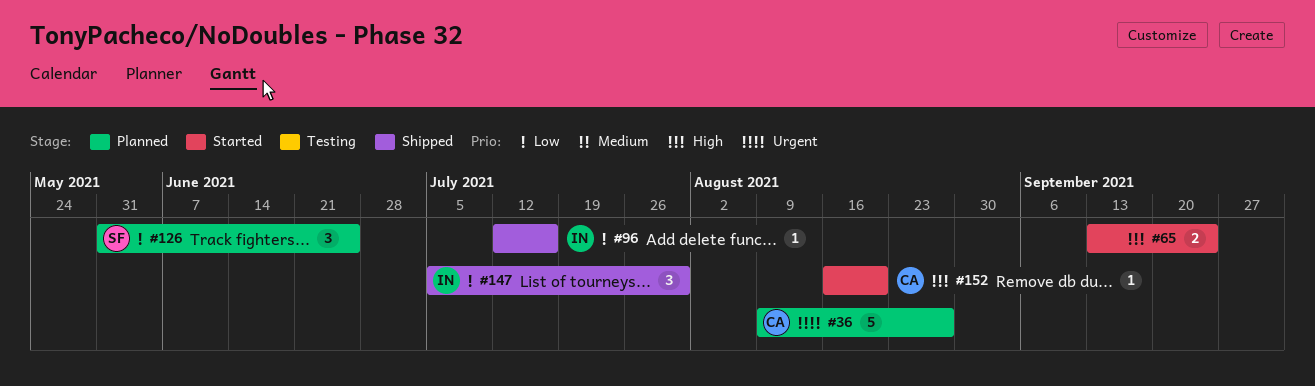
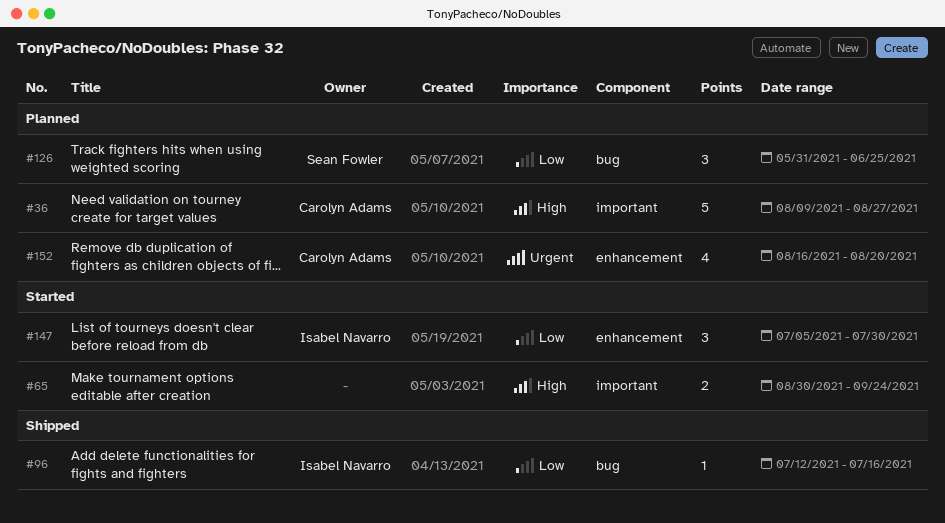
#36, priority: Urgent -> High
#65, start: Sep 13 -> Aug 30
#147, status: Shipped -> Started
#152, status: Started -> Planned
#152, priority: High -> Urgent
#152, estimate: 1 -> 4

